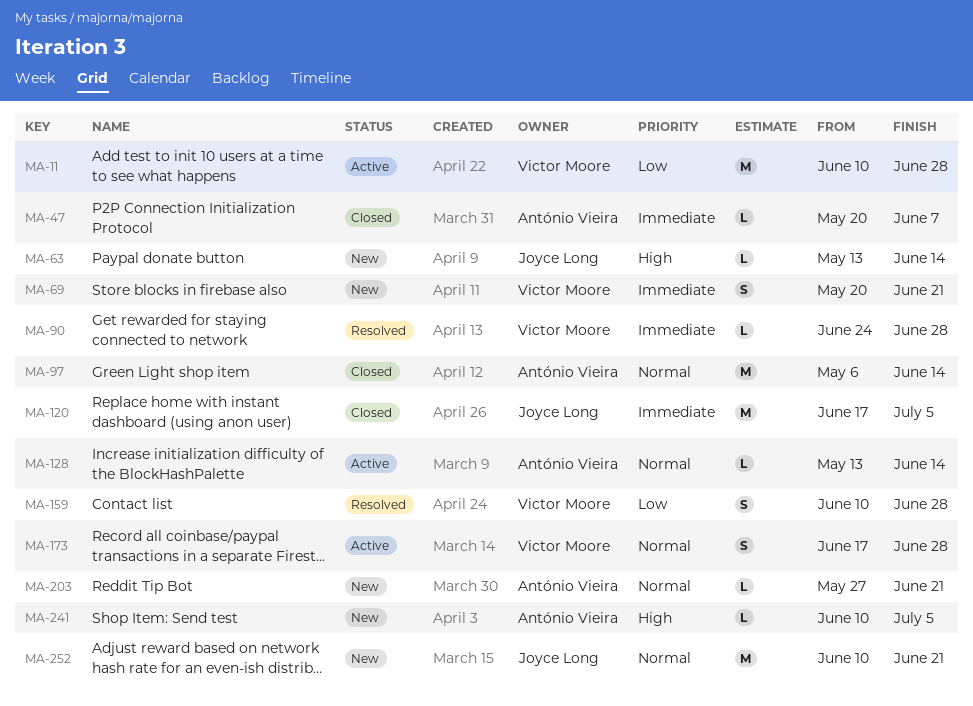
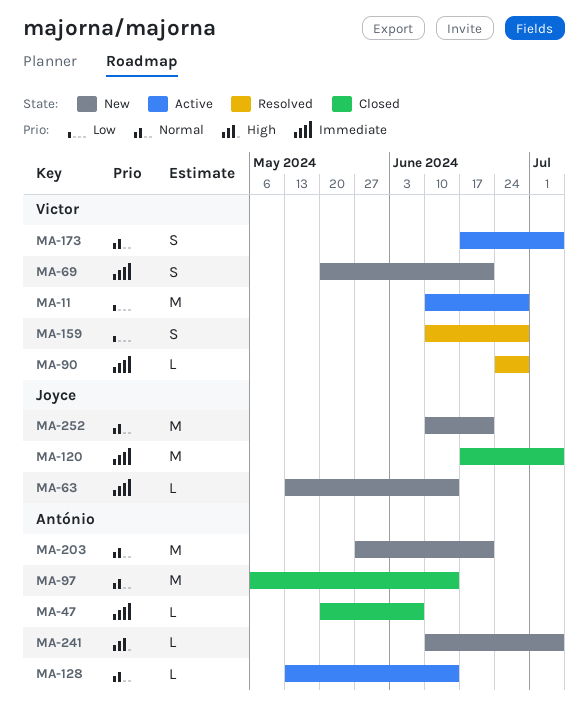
MA-63, priority: High -> Immediate
MA-173, due: Jun 28 -> Jul 5
MA-203, estimate: L -> M

